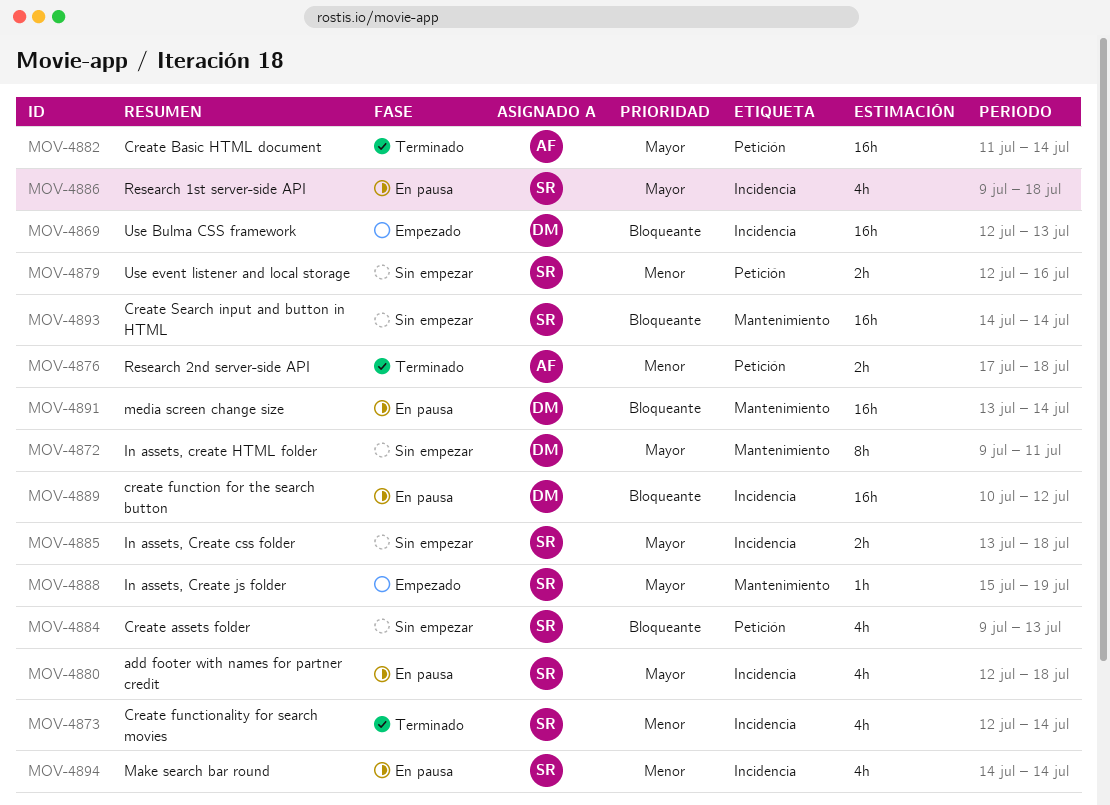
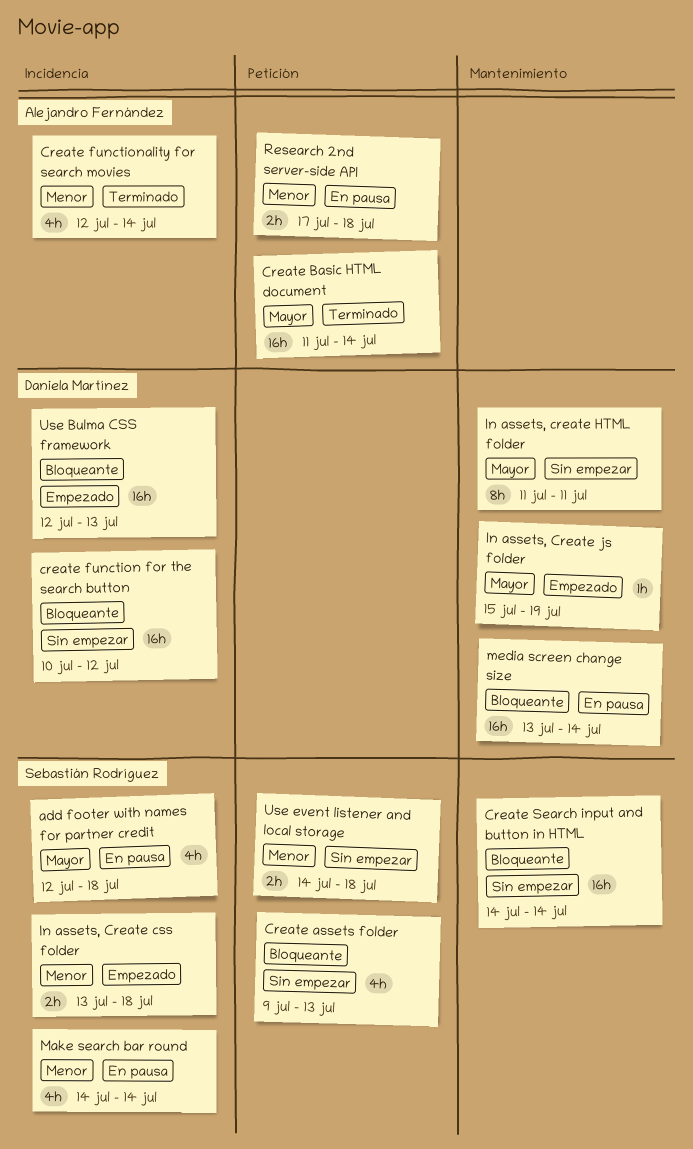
create function for the search button, status: En pausa -> Sin empezar
Create functionality for search movies, owner: Sebastián Rodríguez -> Alejandro Fernández
In assets, Create css folder, status: Sin empezar -> Empezado
In assets, Create css folder, priority: Mayor -> Menor
In assets, create HTML folder, start: Jul 9 -> Jul 11
In assets, Create js folder, owner: Sebastián Rodríguez -> Daniela Martínez
Research 1st server-side API: present -> none
Research 2nd server-side API, status: Terminado -> En pausa
Use event listener and local storage, start: Jul 12 -> Jul 14
Use event listener and local storage, due: Jul 16 -> Jul 18

